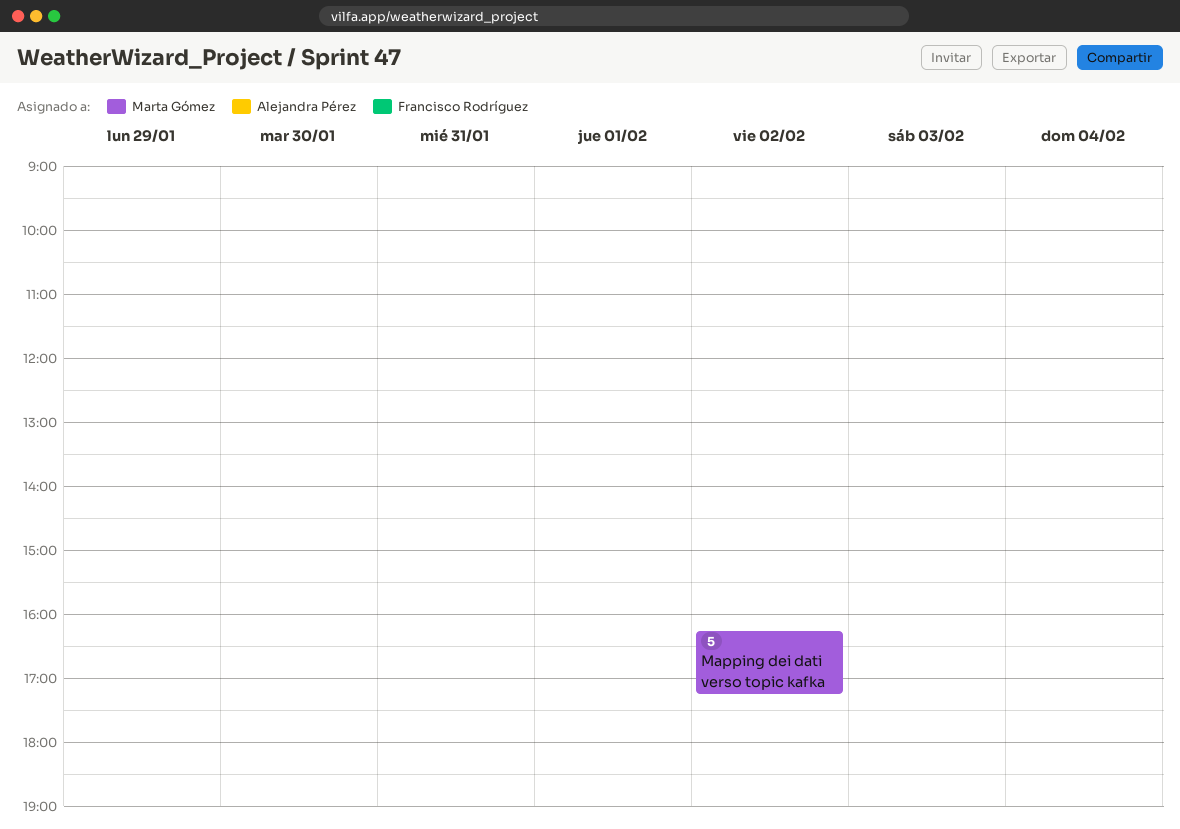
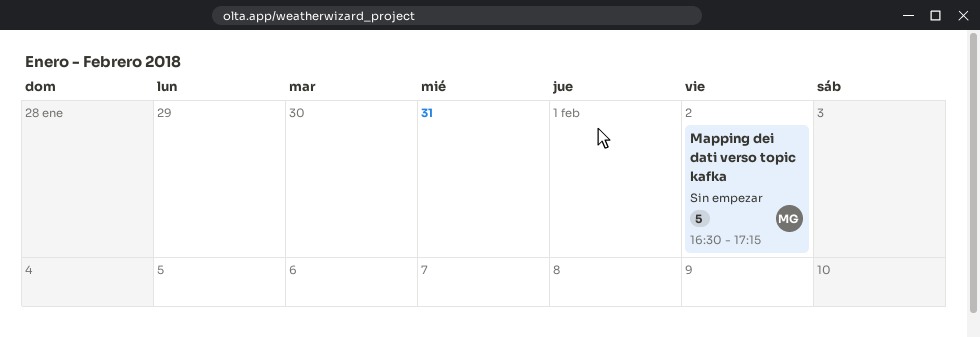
Mapping dei dati verso topic kafka, begins: 16:15 -> 16:30

